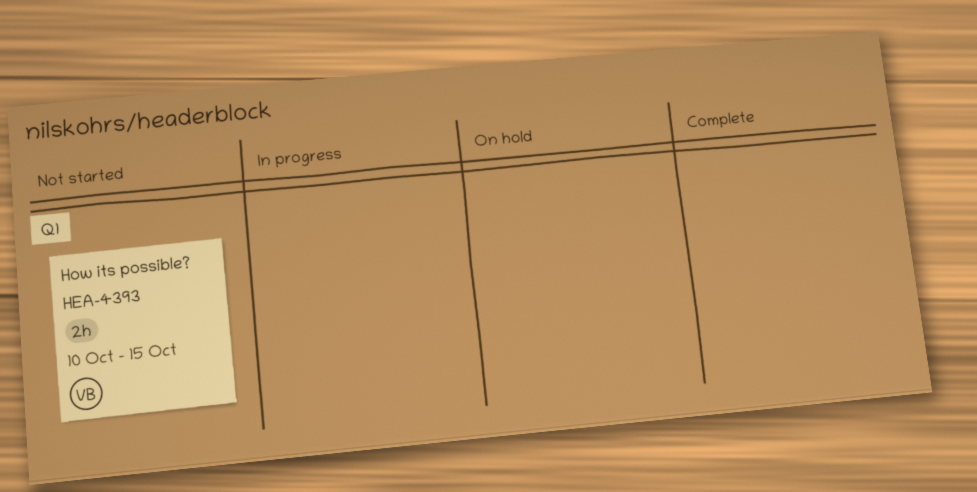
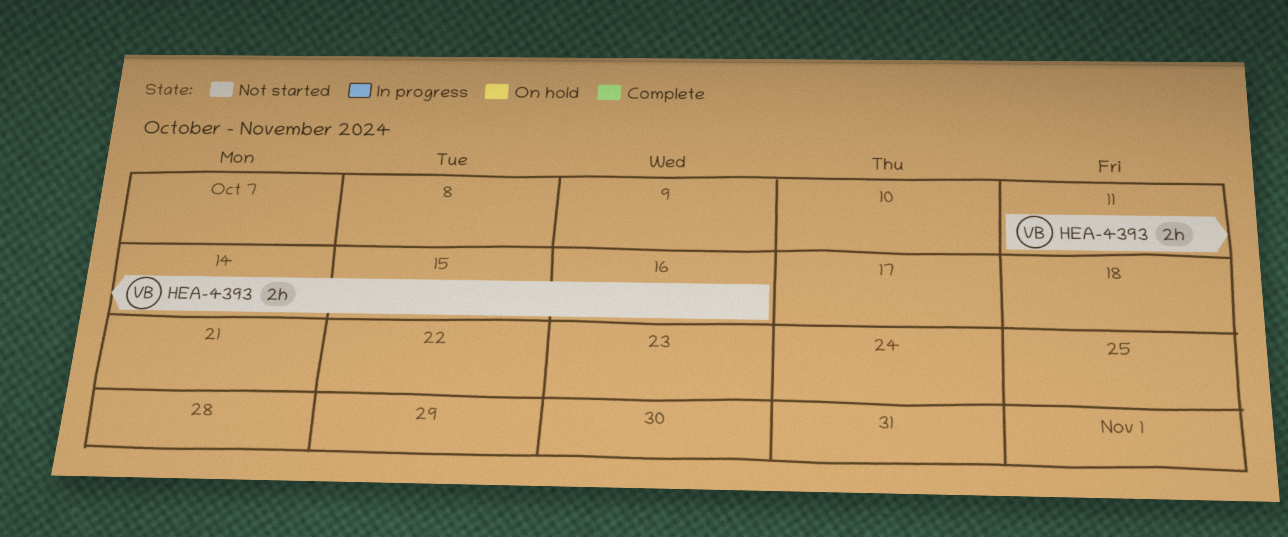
HEA-4393, start: Oct 10 -> Oct 11
HEA-4393, due: Oct 15 -> Oct 16

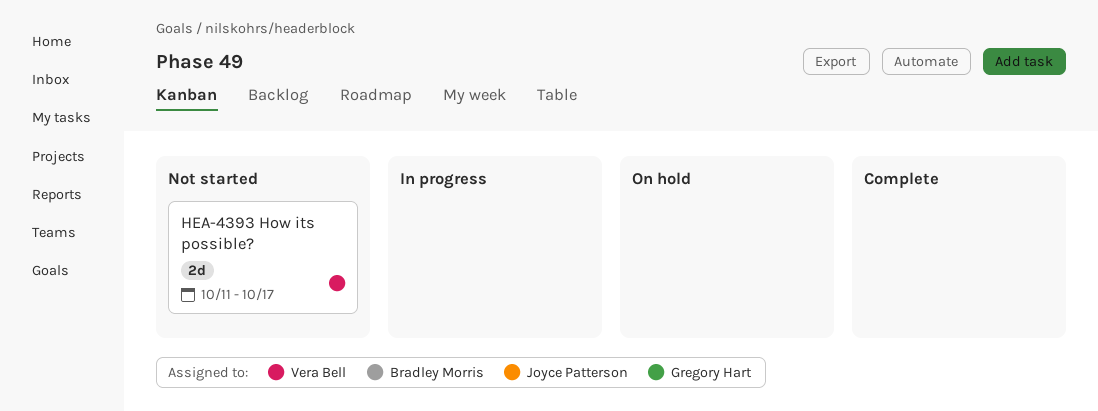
HEA-4393, estimate: 2h -> 2d
HEA-4393, due: Oct 16 -> Oct 17

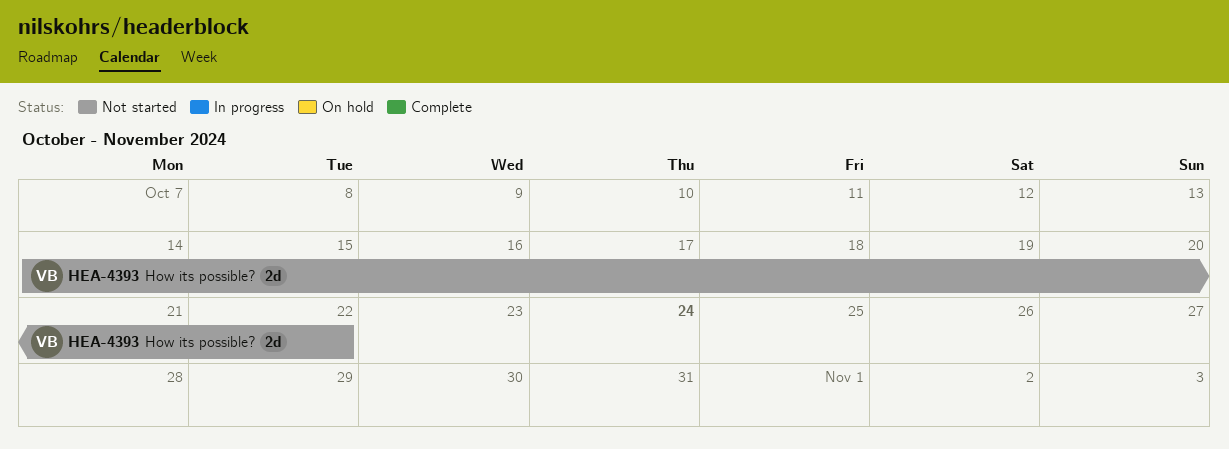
HEA-4393, start: Oct 11 -> Oct 14
HEA-4393, due: Oct 17 -> Oct 22

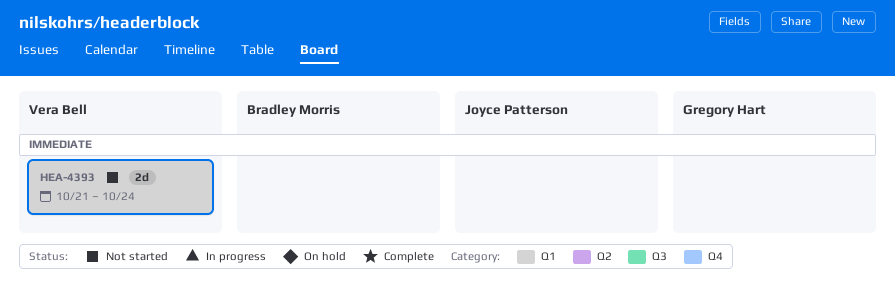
HEA-4393, start: Oct 14 -> Oct 21
HEA-4393, due: Oct 22 -> Oct 24

